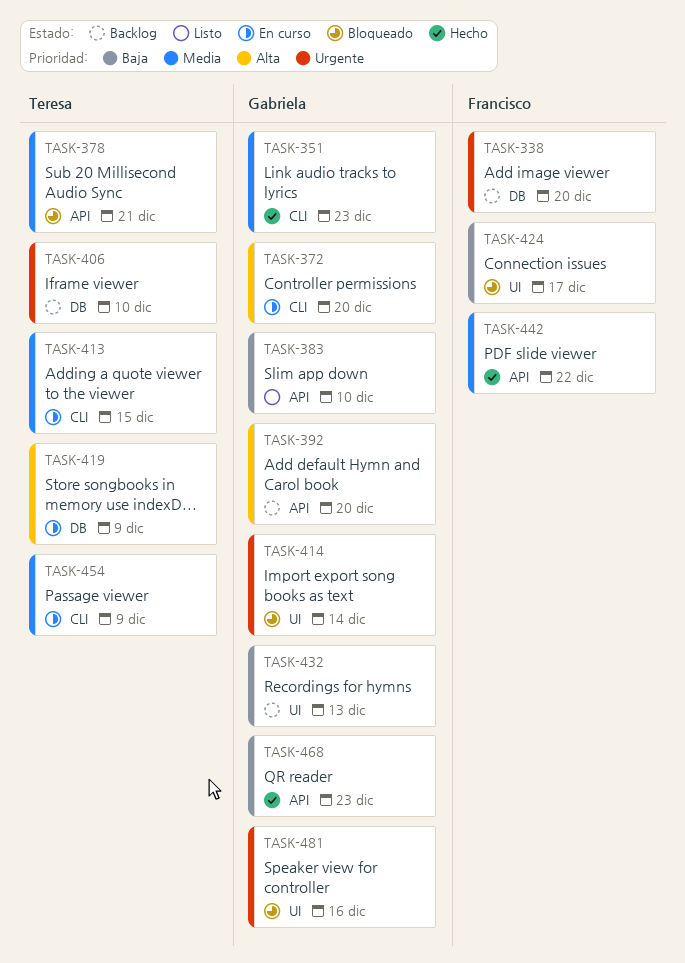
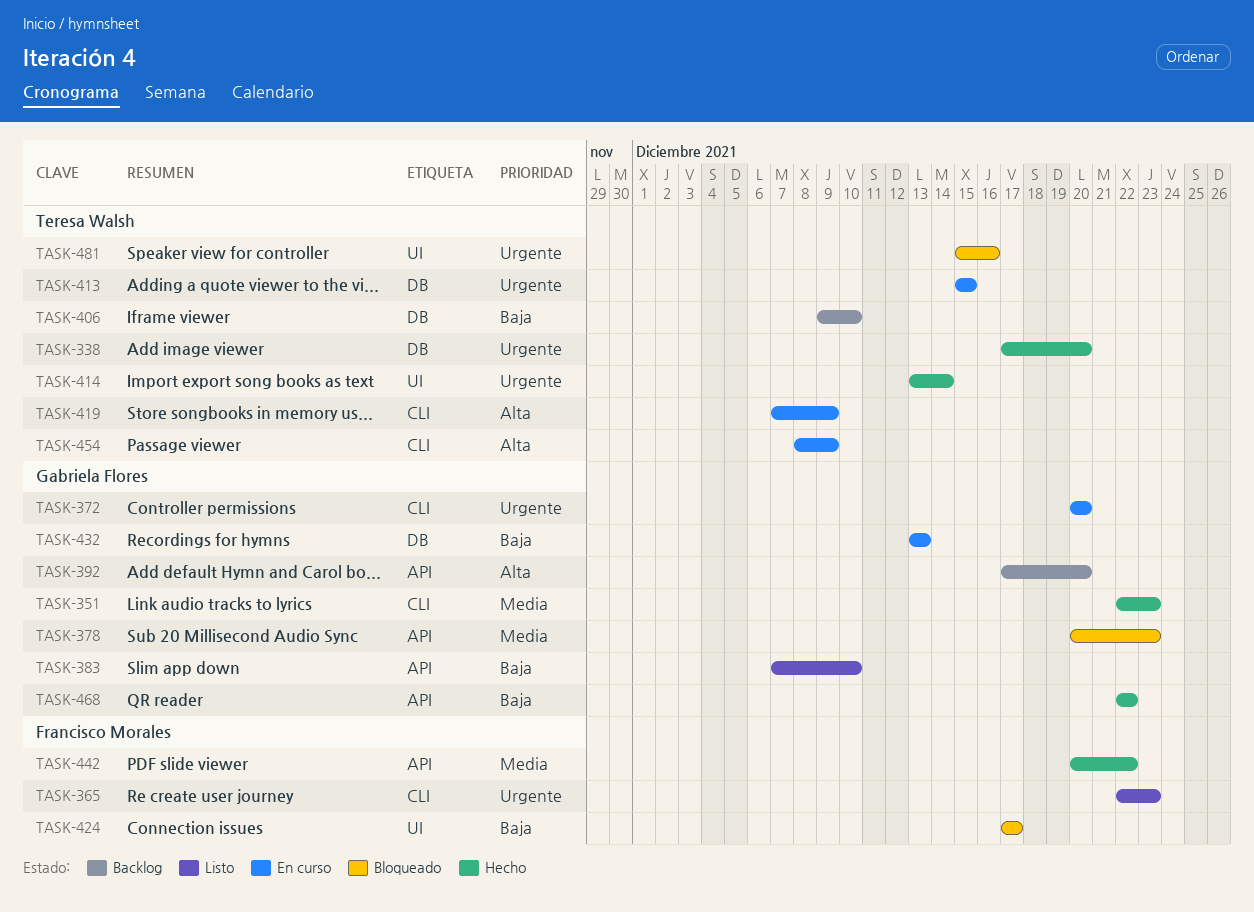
TASK-338, status: Backlog -> Hecho
TASK-338, owner: Francisco Morales -> Teresa Walsh
TASK-365: none -> present
TASK-372, priority: Alta -> Urgente
TASK-378, owner: Teresa Walsh -> Gabriela Flores
TASK-378, due: Dec 21 -> Dec 23
TASK-406, priority: Urgente -> Baja
TASK-413, priority: Media -> Urgente
TASK-413, label: CLI -> DB
TASK-414, status: Bloqueado -> Hecho
TASK-414, owner: Gabriela Flores -> Teresa Walsh
TASK-419, label: DB -> CLI
TASK-432, status: Backlog -> En curso
TASK-432, label: UI -> DB
TASK-454, priority: Media -> Alta
TASK-468, due: Dec 23 -> Dec 22
TASK-481, owner: Gabriela Flores -> Teresa Walsh

